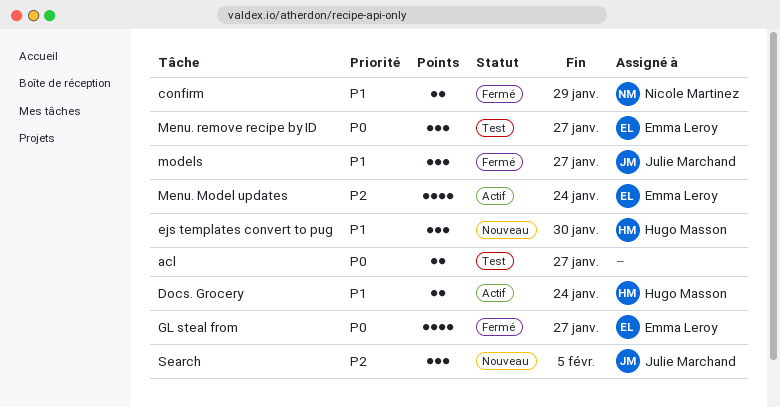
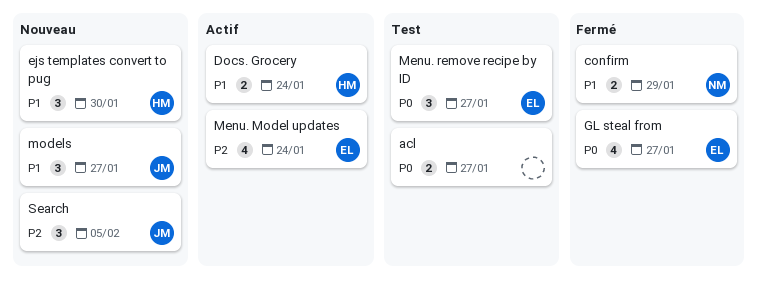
models, status: Fermé -> Nouveau

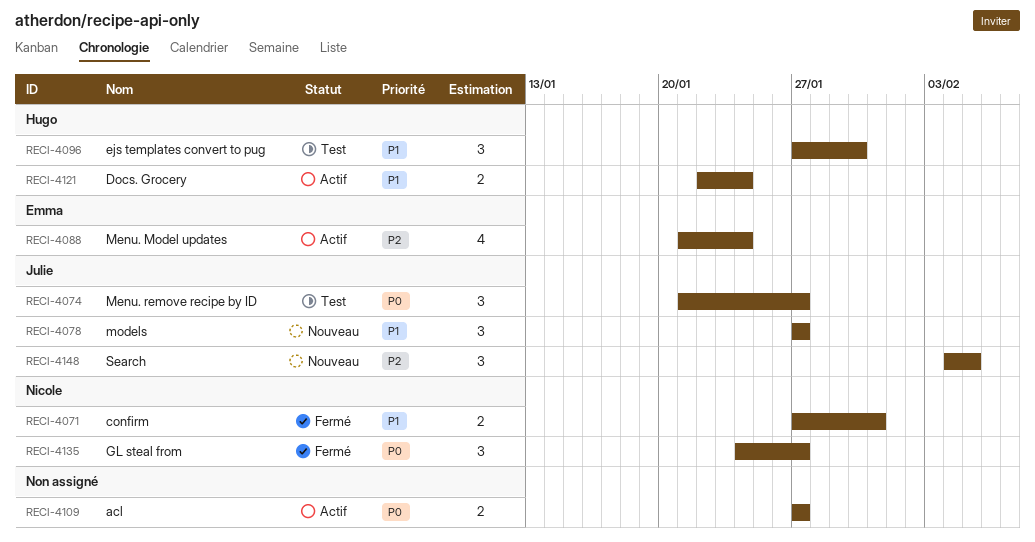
acl, status: Test -> Actif
confirm, due: Jan 29 -> Jan 31
ejs templates convert to pug, status: Nouveau -> Test
GL steal from, owner: Emma -> Nicole
GL steal from, estimate: 4 -> 3
Menu. remove recipe by ID, owner: Emma -> Julie

